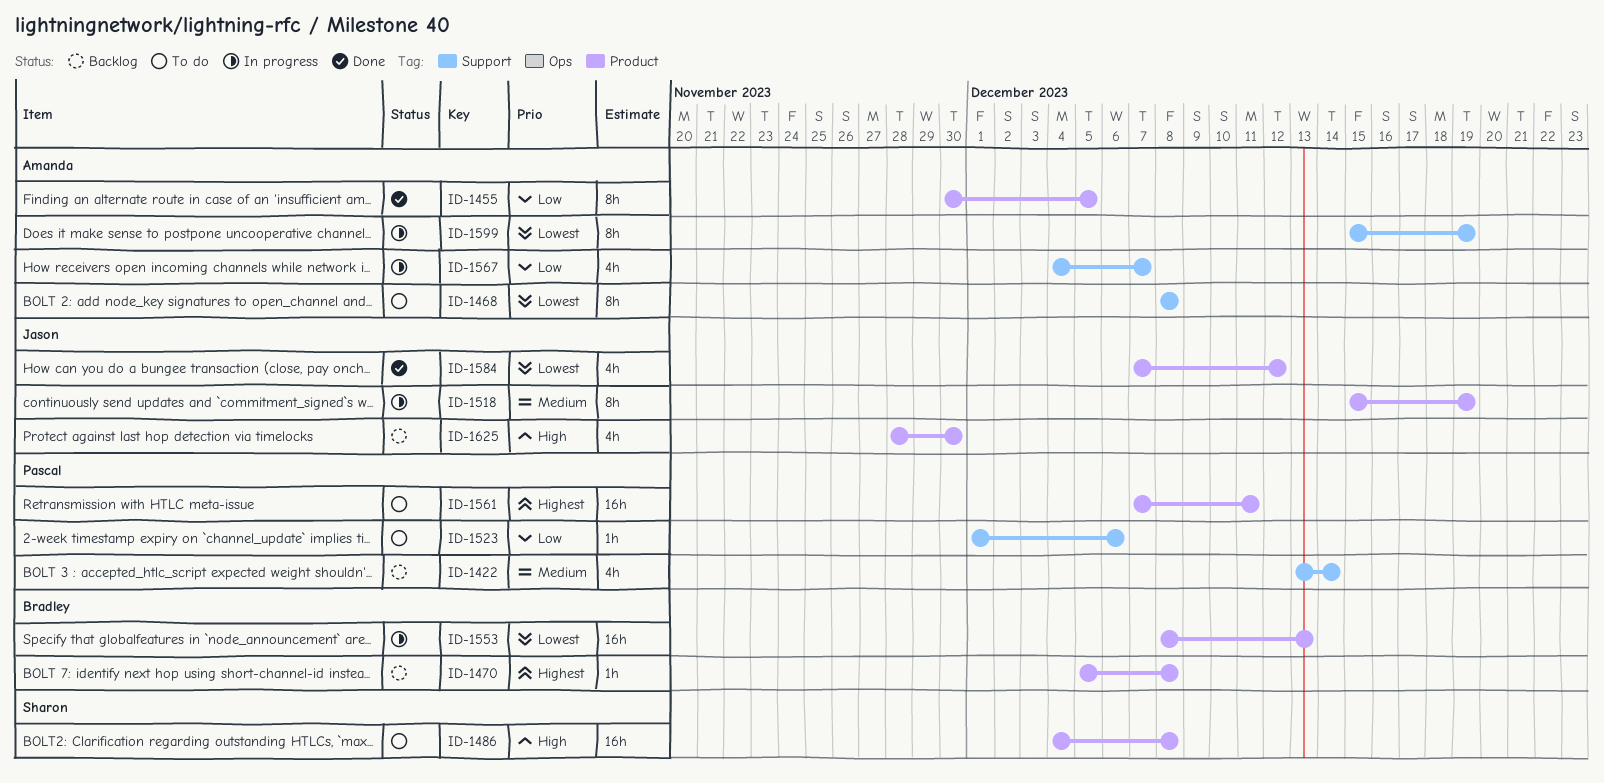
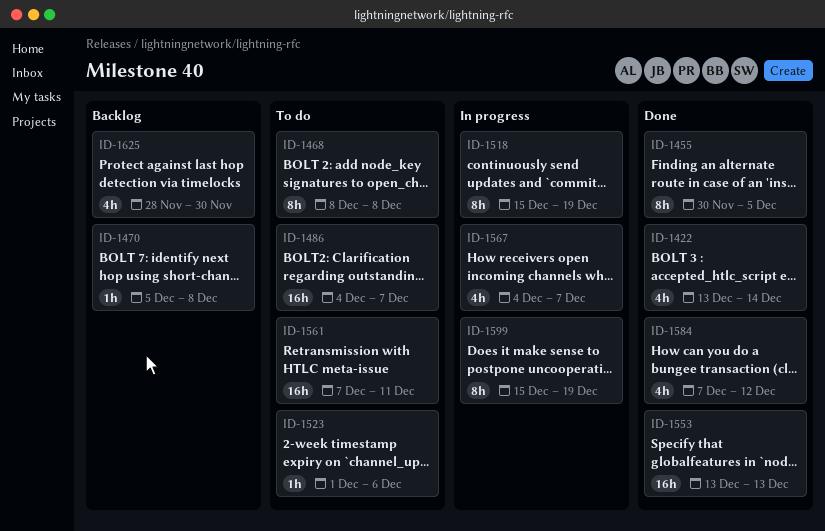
ID-1422, status: Backlog -> Done
ID-1486, due: Dec 8 -> Dec 7
ID-1553, status: In progress -> Done
ID-1553, start: Dec 8 -> Dec 13

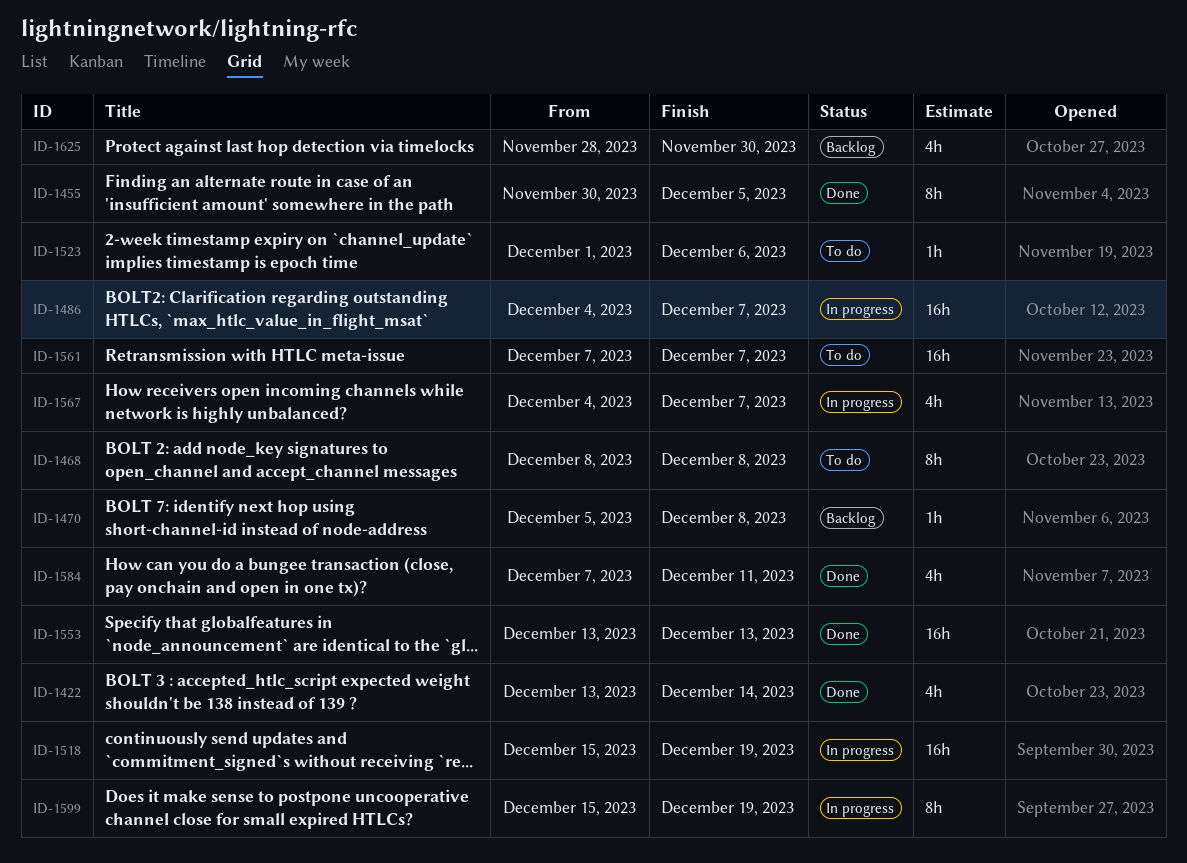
ID-1486, status: To do -> In progress
ID-1518, estimate: 8h -> 16h
ID-1561, due: Dec 11 -> Dec 7
ID-1584, due: Dec 12 -> Dec 11

